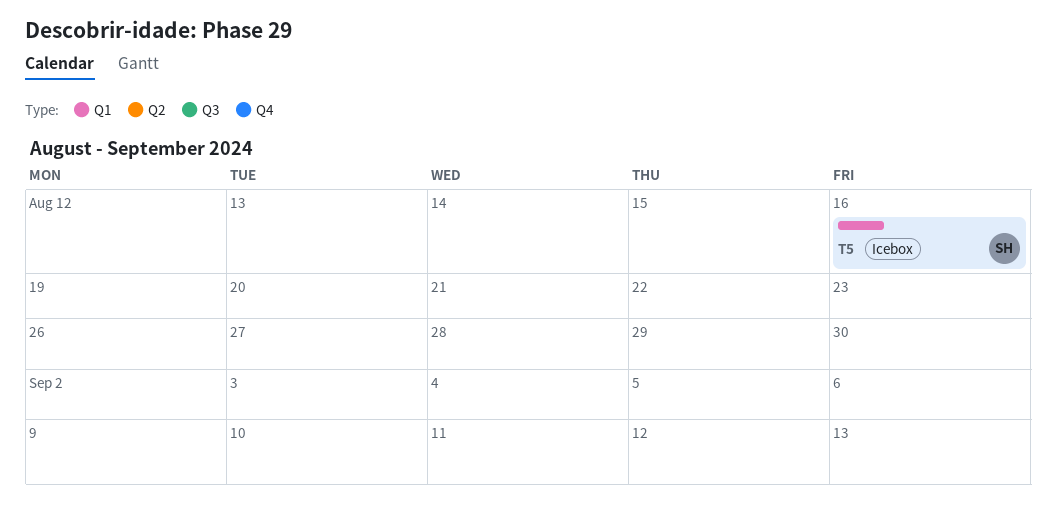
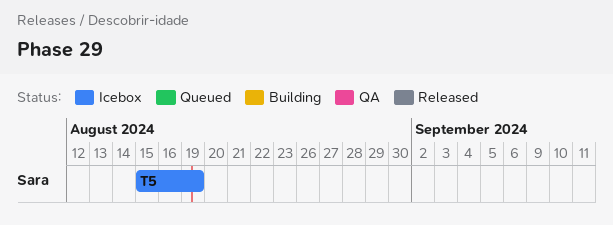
T5, due: Aug 16 -> Aug 19

